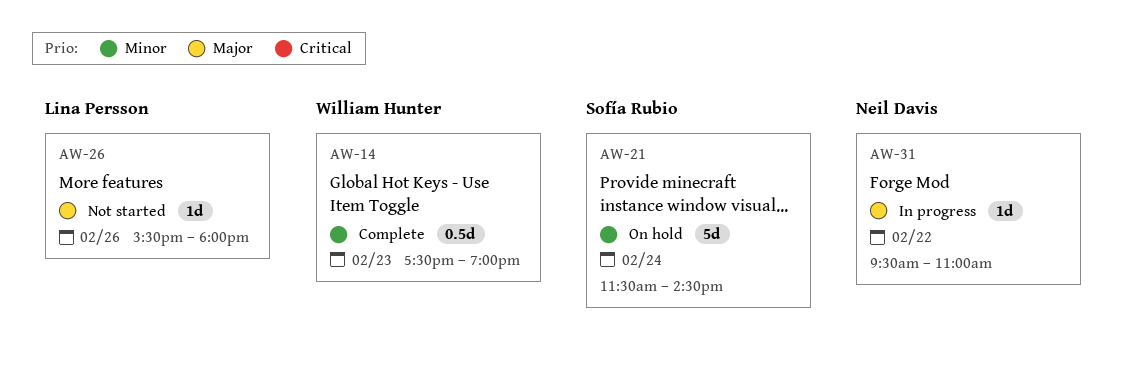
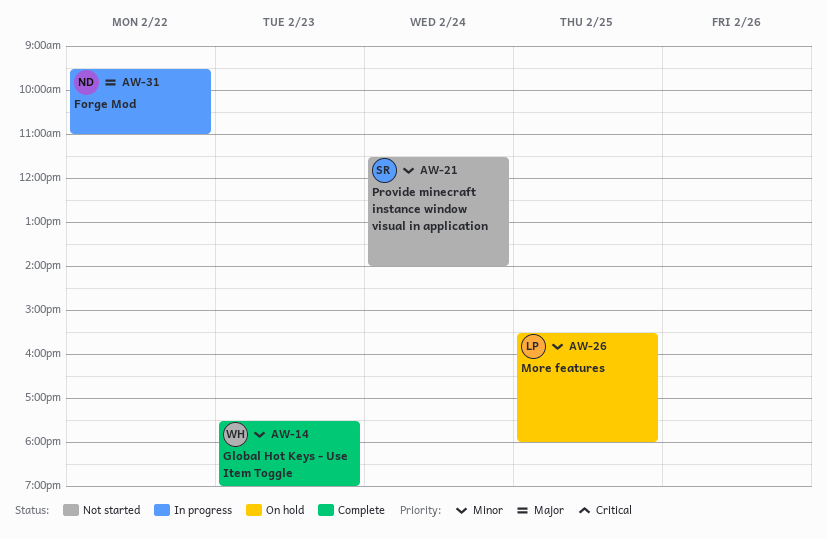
AW-21, status: On hold -> Not started
AW-21, ends: 14:30 -> 14:00
AW-26, status: Not started -> On hold
AW-26, priority: Major -> Minor
AW-26, day: Feb 26 -> Feb 25

